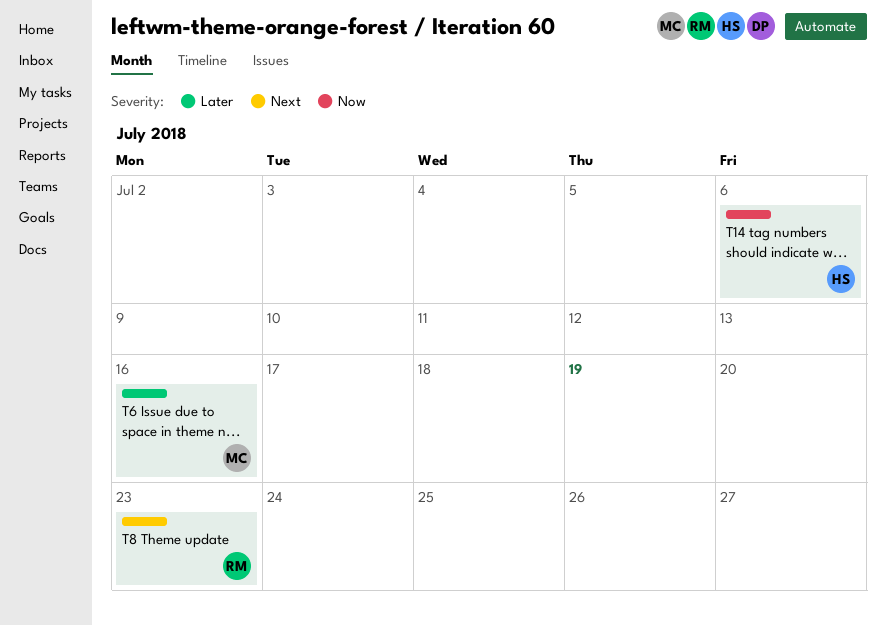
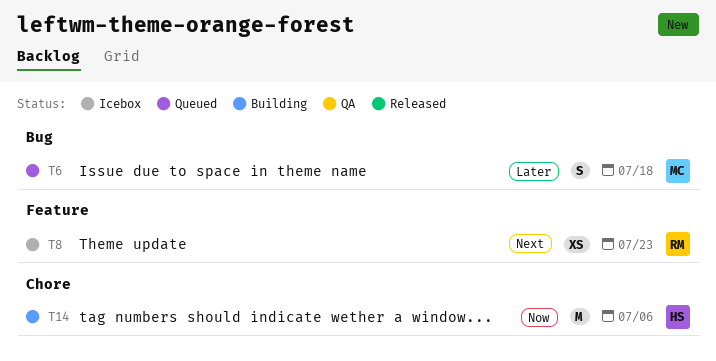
T6, due: Jul 16 -> Jul 18

